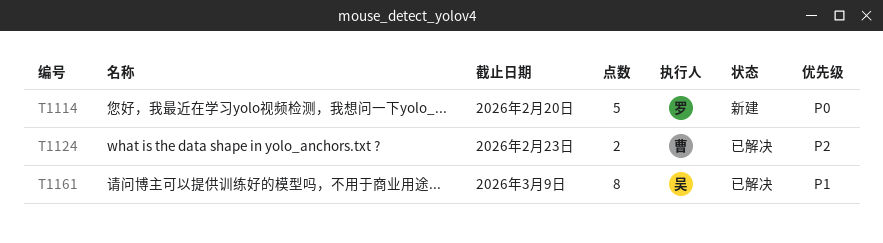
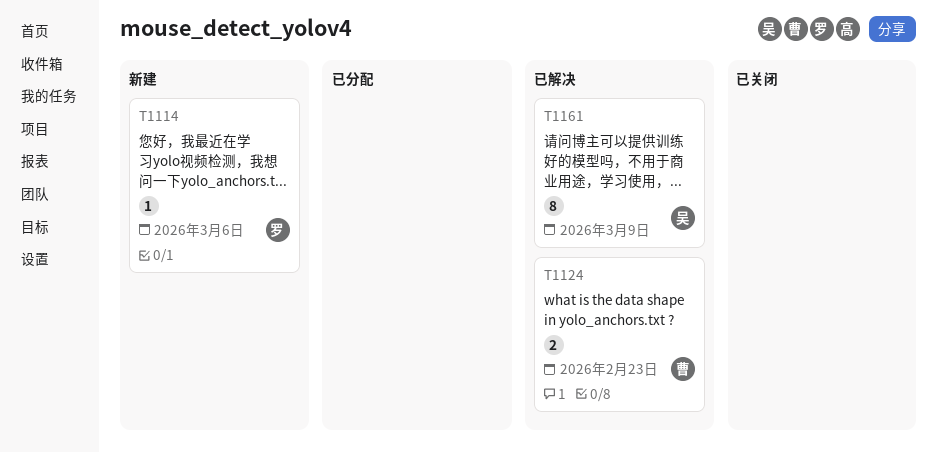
T1114, estimate: 5 -> 1
T1114, due: Feb 20 -> Mar 6

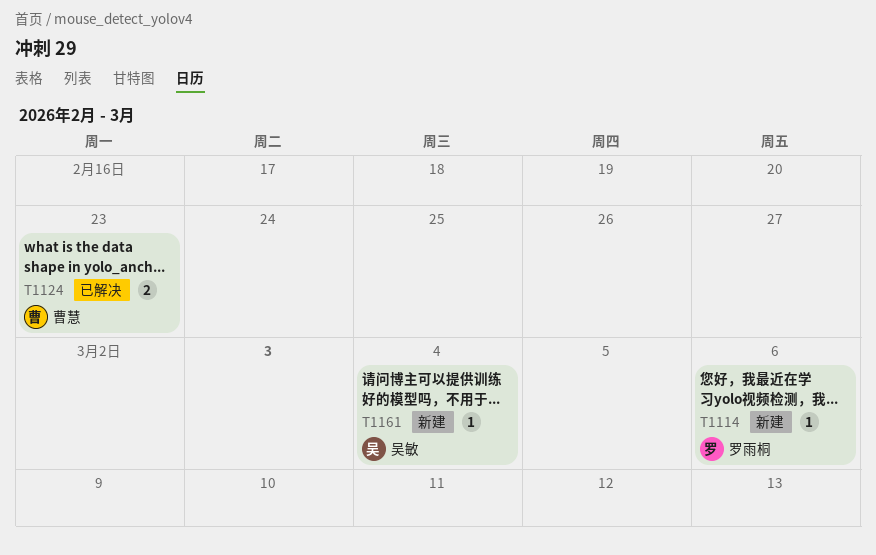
T1161, status: 已解决 -> 新建
T1161, estimate: 8 -> 1
T1161, due: Mar 9 -> Mar 4

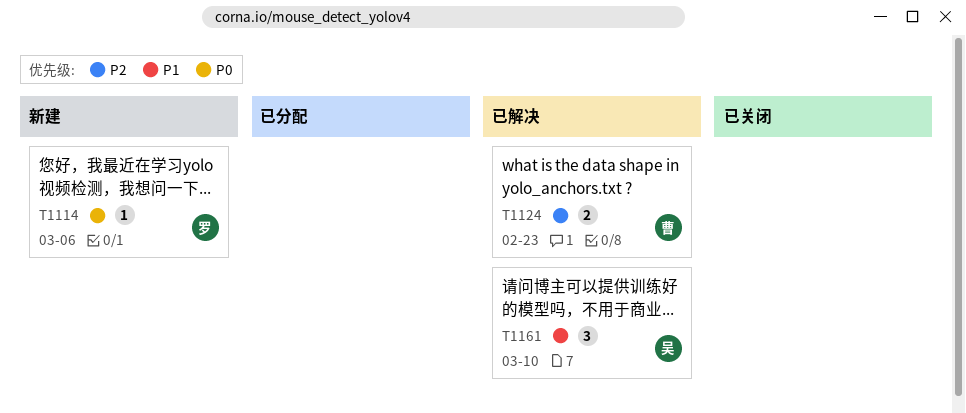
T1161, status: 新建 -> 已解决
T1161, estimate: 1 -> 3
T1161, due: Mar 4 -> Mar 10

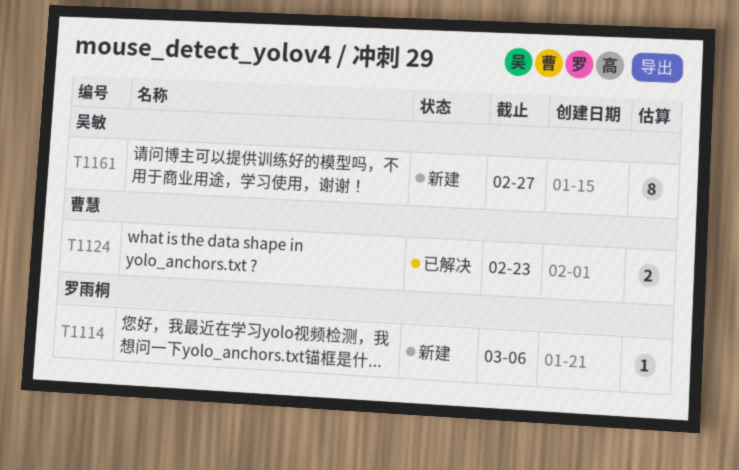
T1161, status: 已解决 -> 新建
T1161, estimate: 3 -> 8
T1161, due: Mar 10 -> Feb 27

